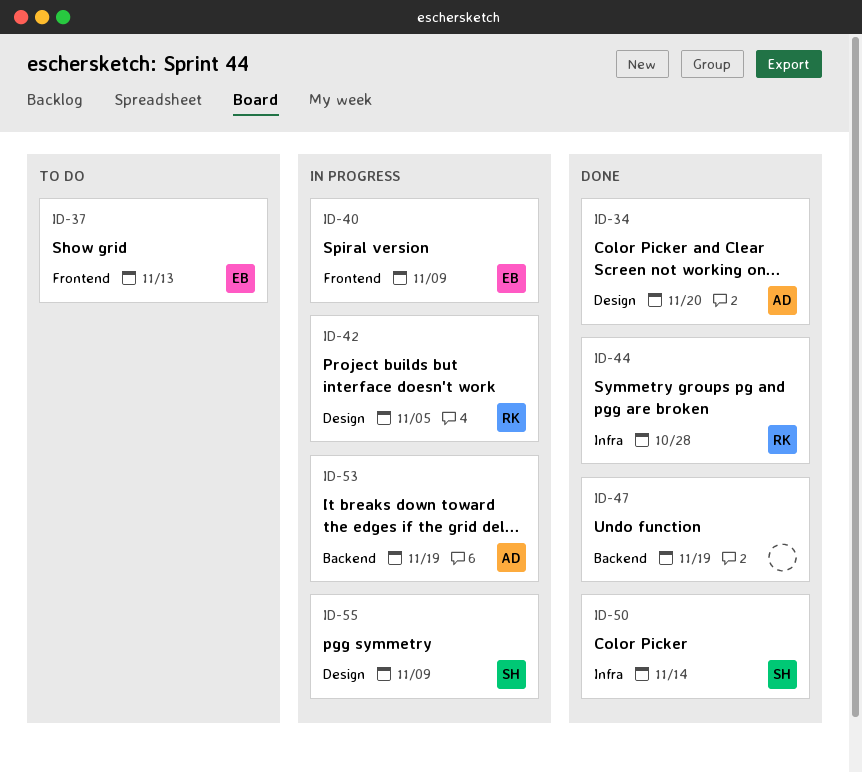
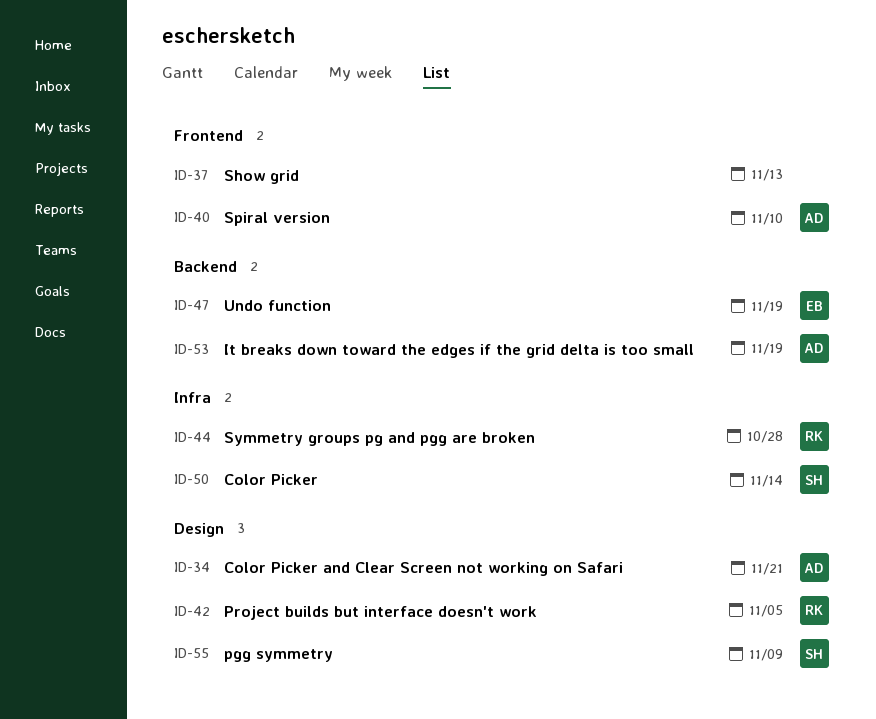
ID-34, due: Nov 20 -> Nov 21
ID-37, owner: EB -> none
ID-40, owner: EB -> AD
ID-40, due: Nov 9 -> Nov 10
ID-47, owner: none -> EB

